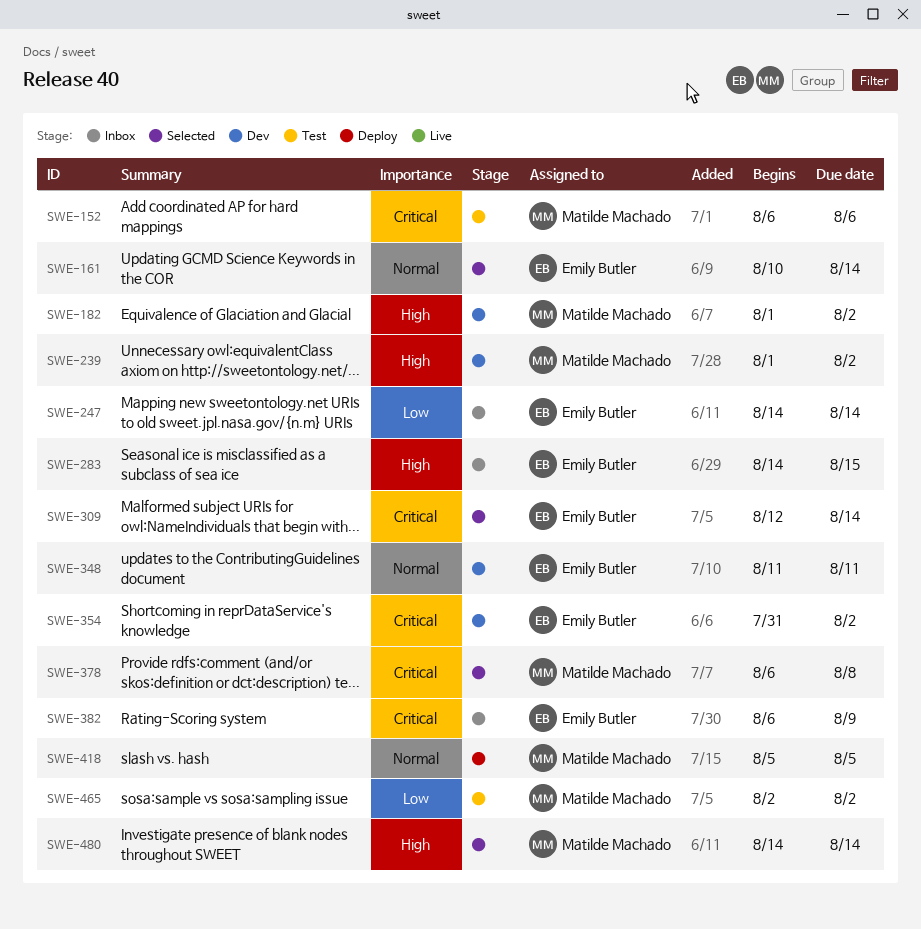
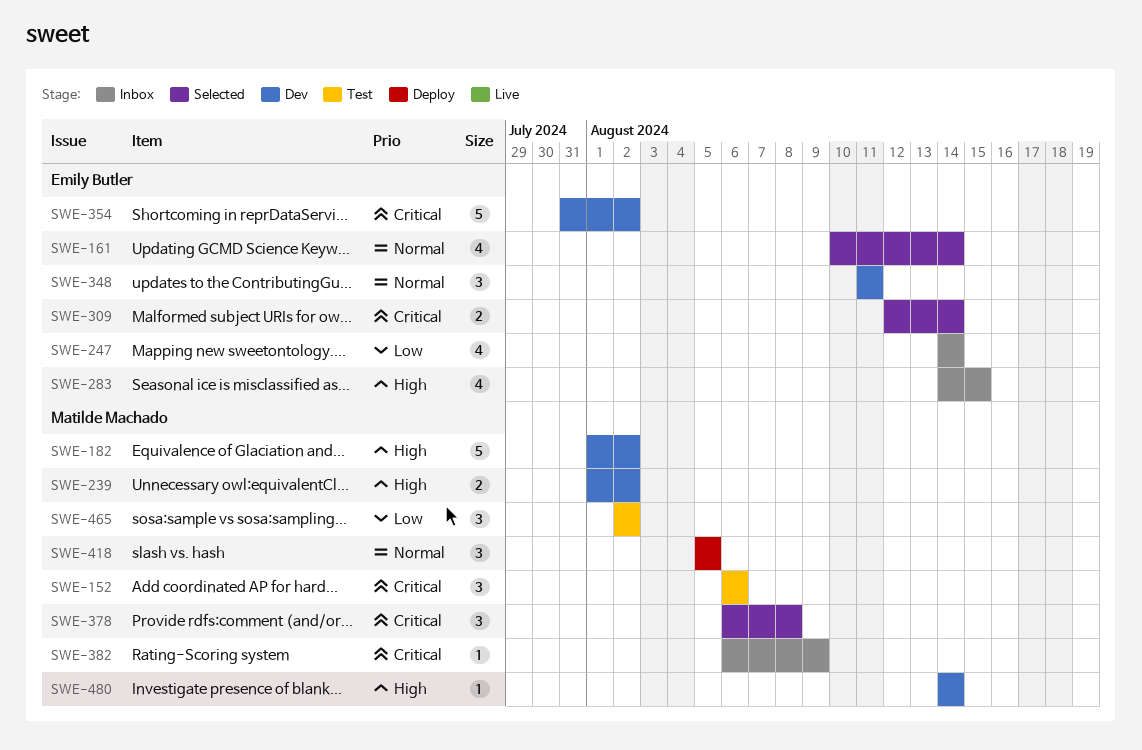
SWE-382, owner: Emily Butler -> Matilde Machado
SWE-480, status: Selected -> Dev

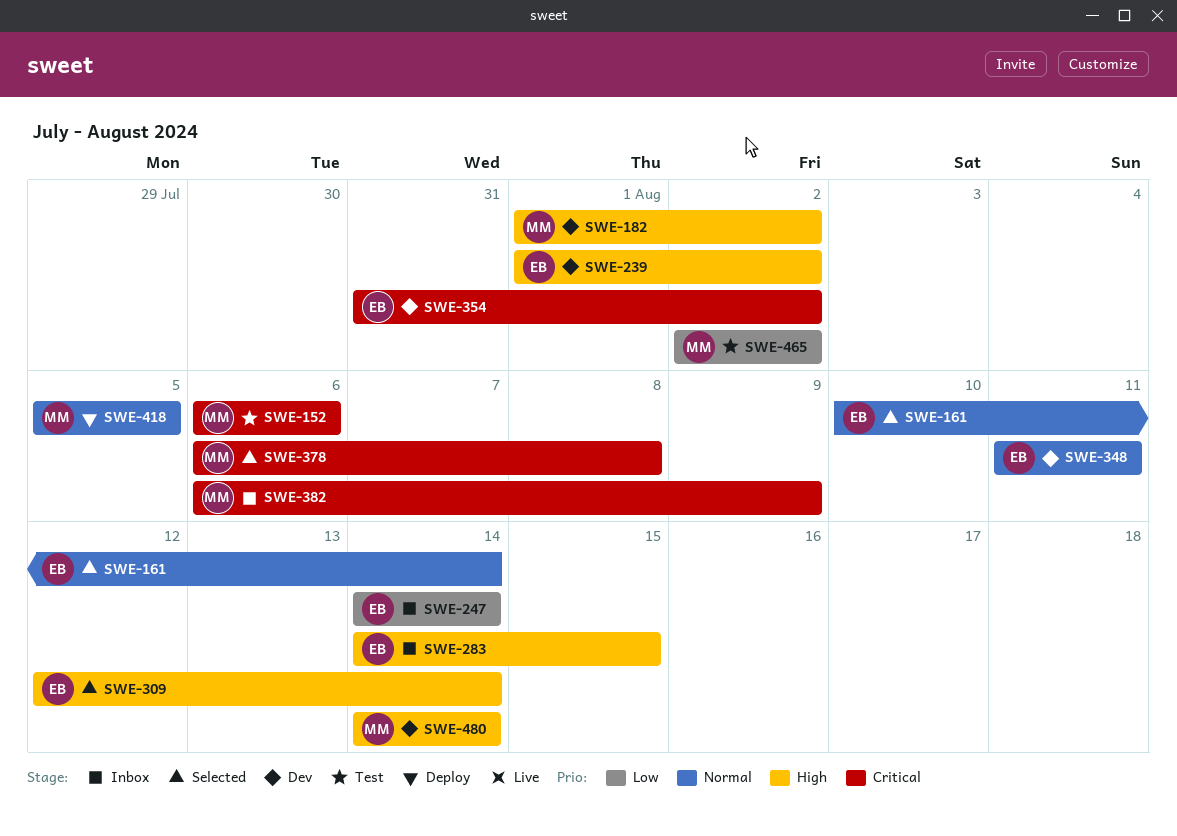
SWE-239, owner: Matilde Machado -> Emily Butler
SWE-309, priority: Critical -> High

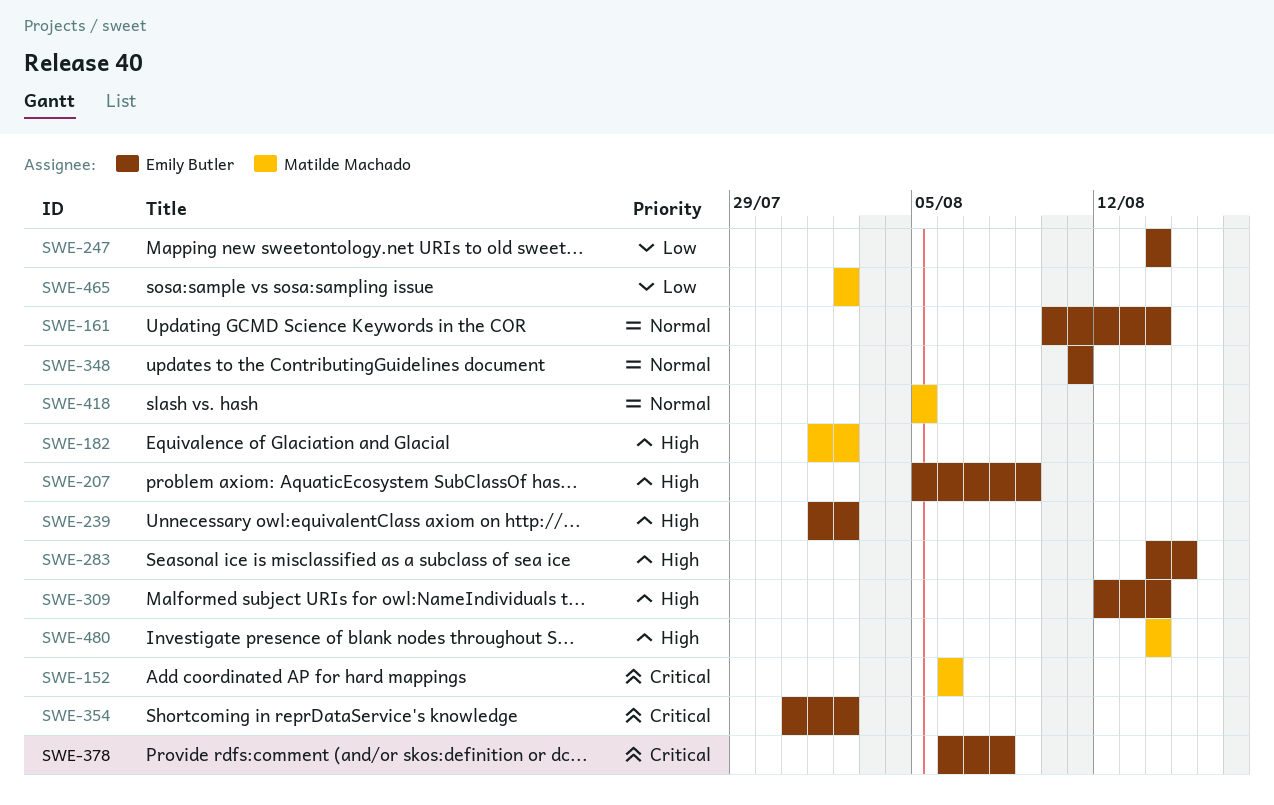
SWE-207: none -> present
SWE-378, owner: Matilde Machado -> Emily Butler
SWE-382: present -> none

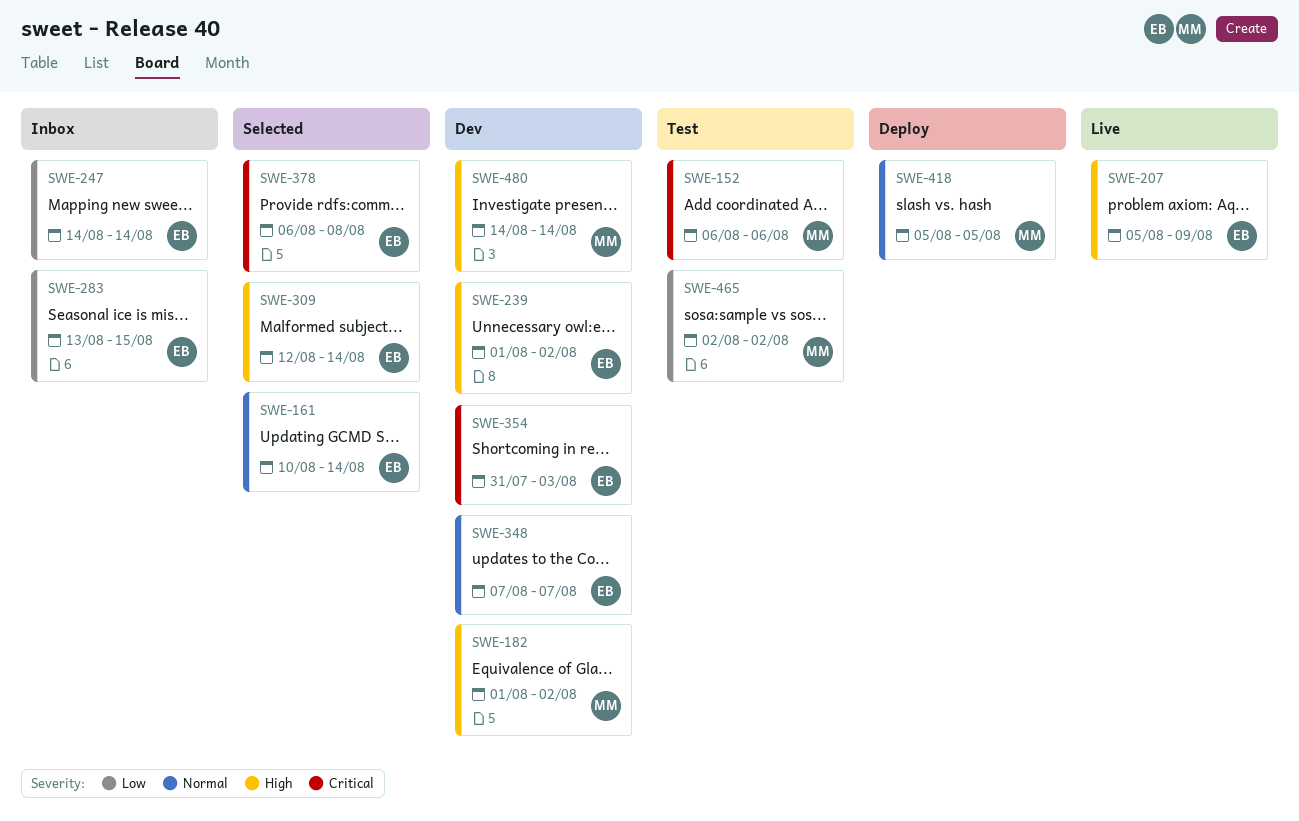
SWE-283, priority: High -> Low
SWE-283, start: Aug 14 -> Aug 13
SWE-348, start: Aug 11 -> Aug 7
SWE-348, due: Aug 11 -> Aug 7
SWE-354, due: Aug 2 -> Aug 3

